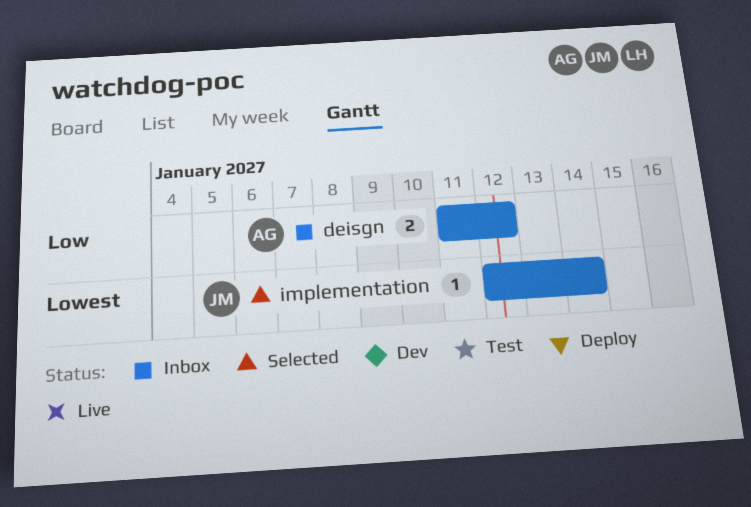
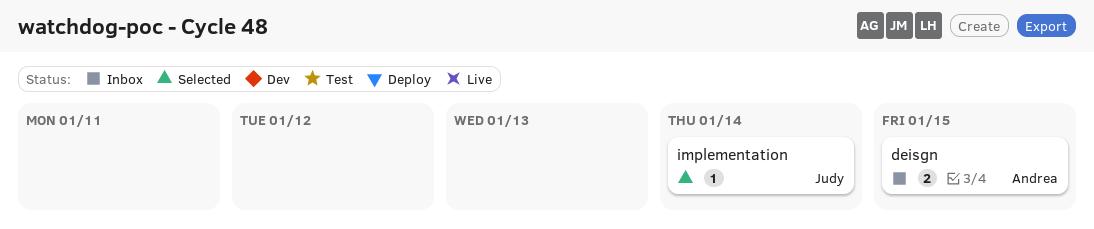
deisgn, due: Jan 12 -> Jan 15

